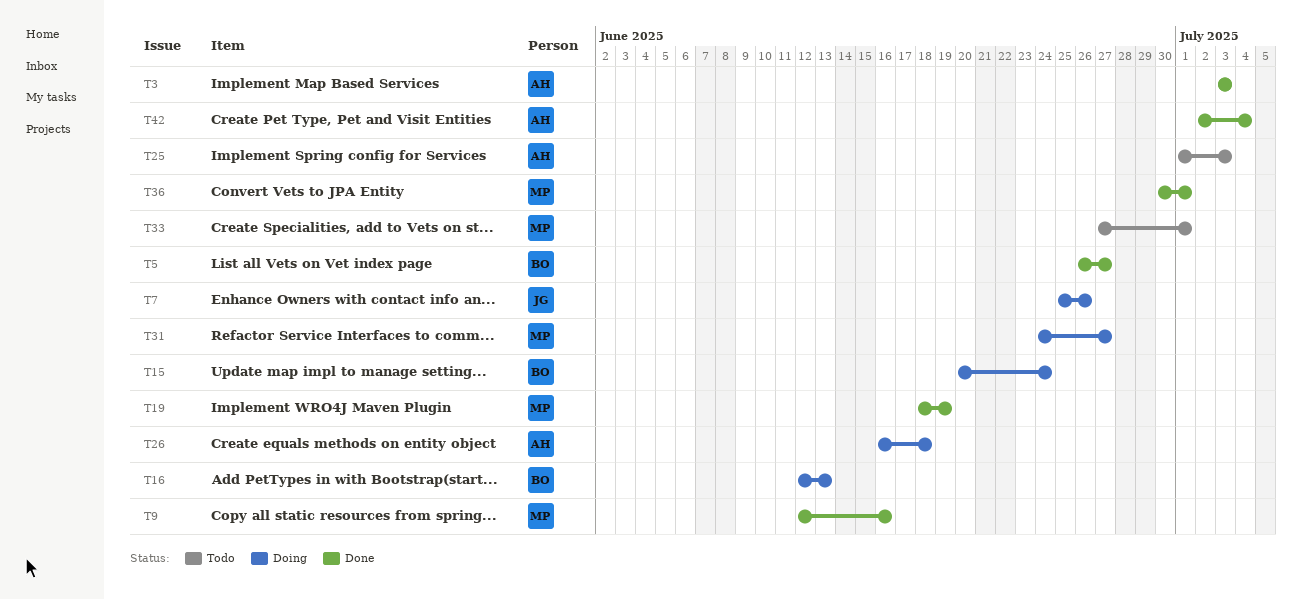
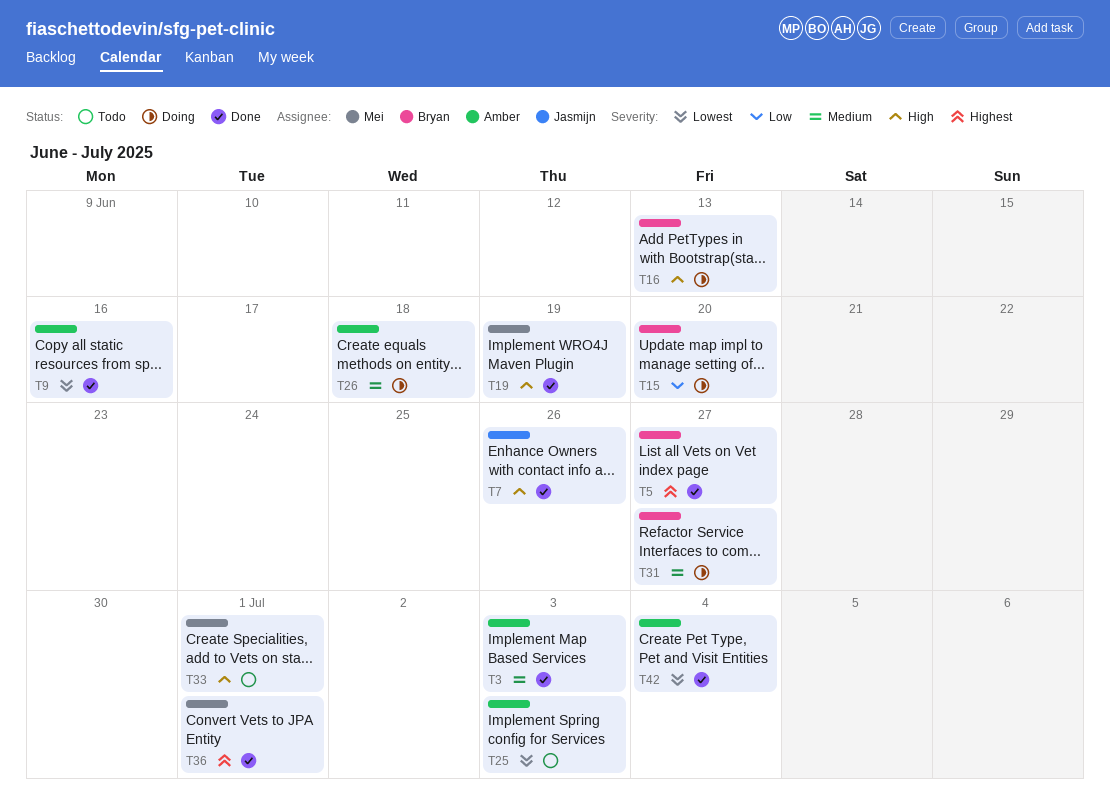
T7, status: Doing -> Done
T9, owner: Mei -> Amber
T15, due: Jun 24 -> Jun 20
T31, owner: Mei -> Bryan

